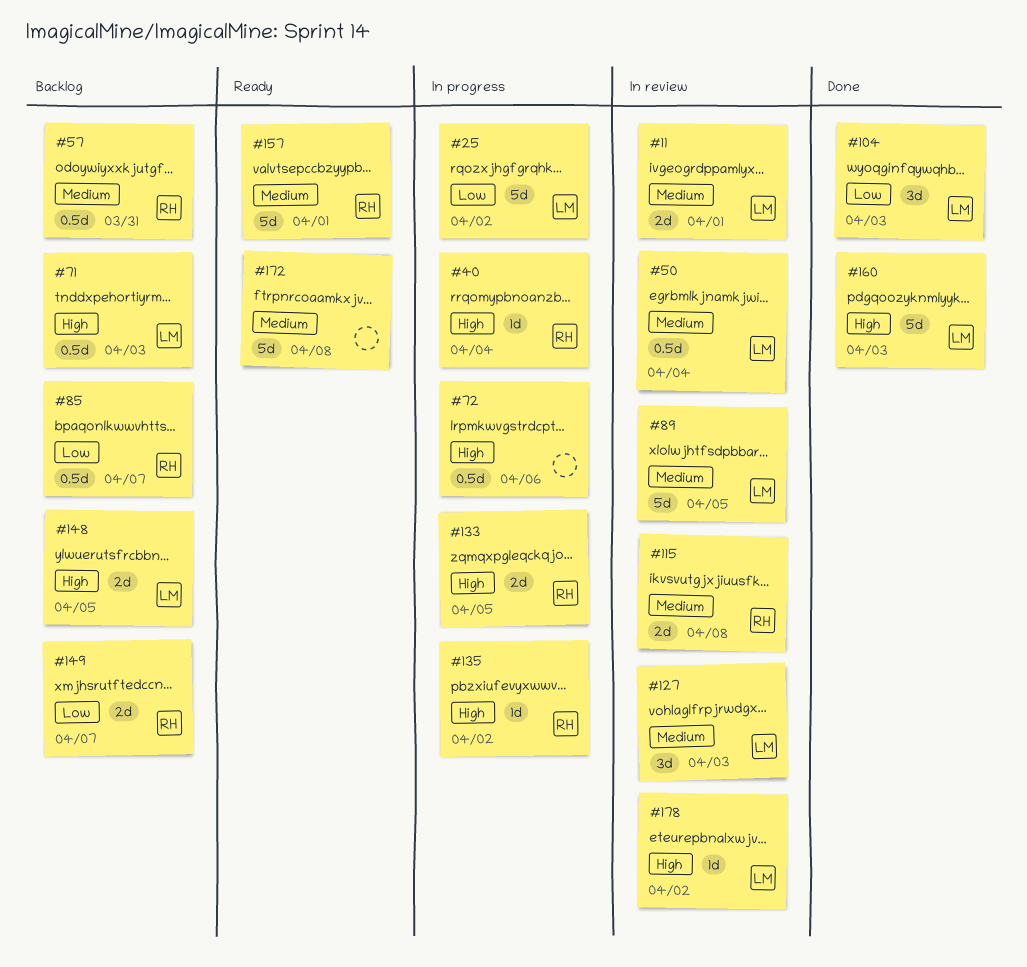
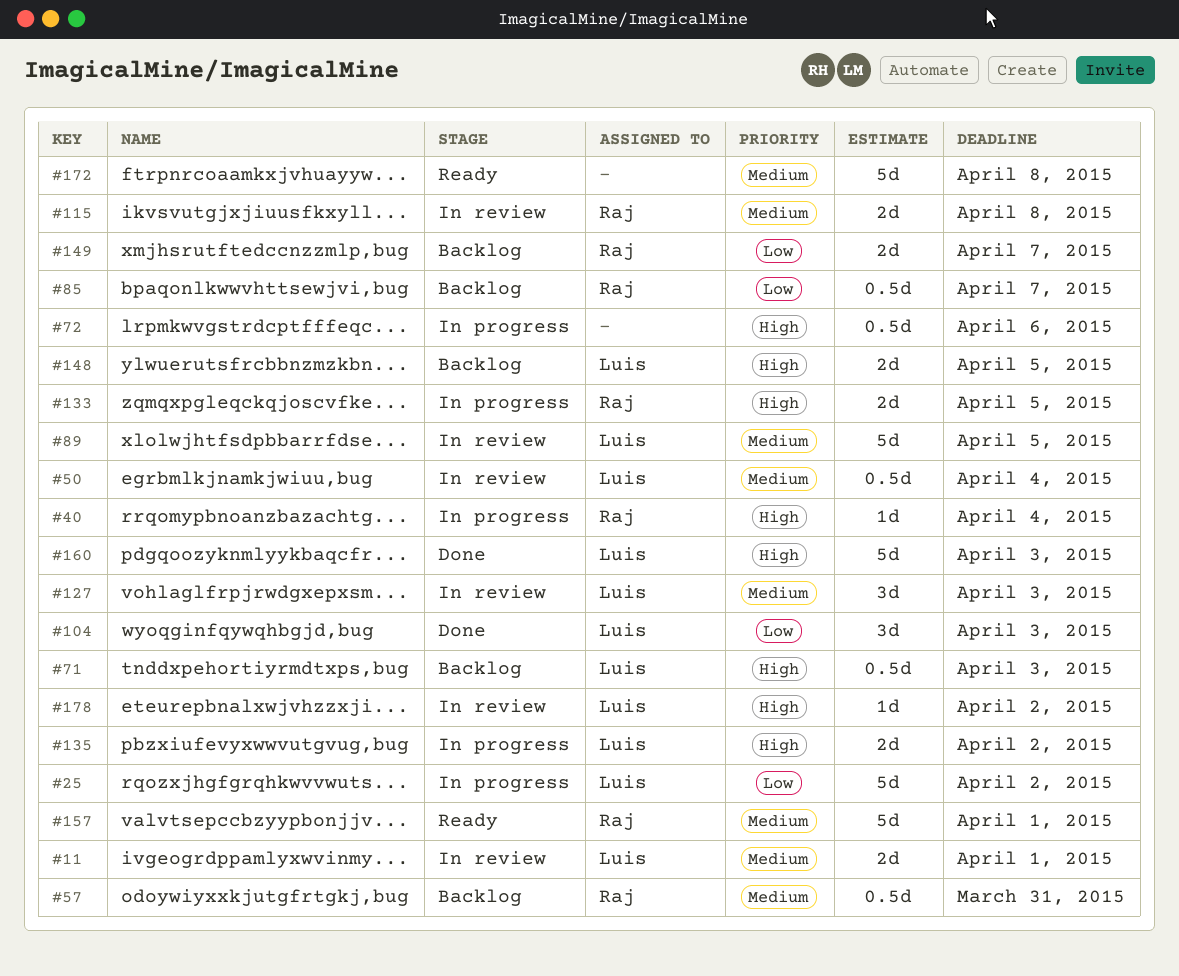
#135, owner: Raj -> Luis
#135, estimate: 1d -> 2d

